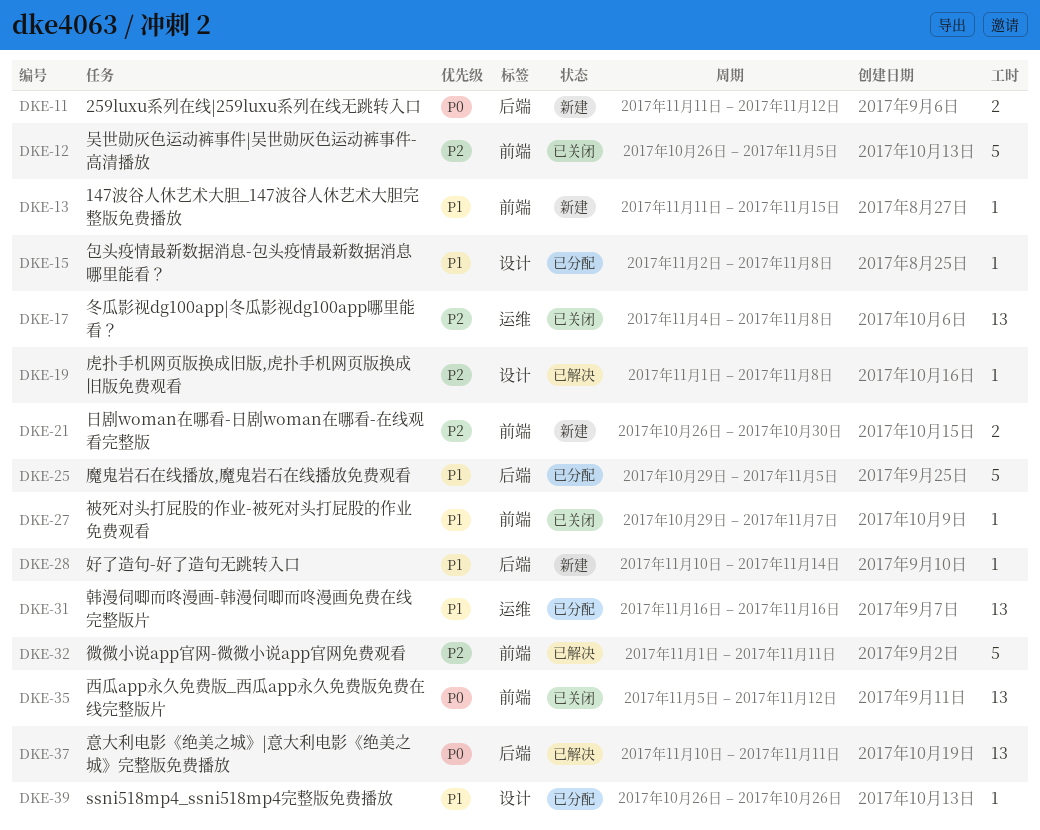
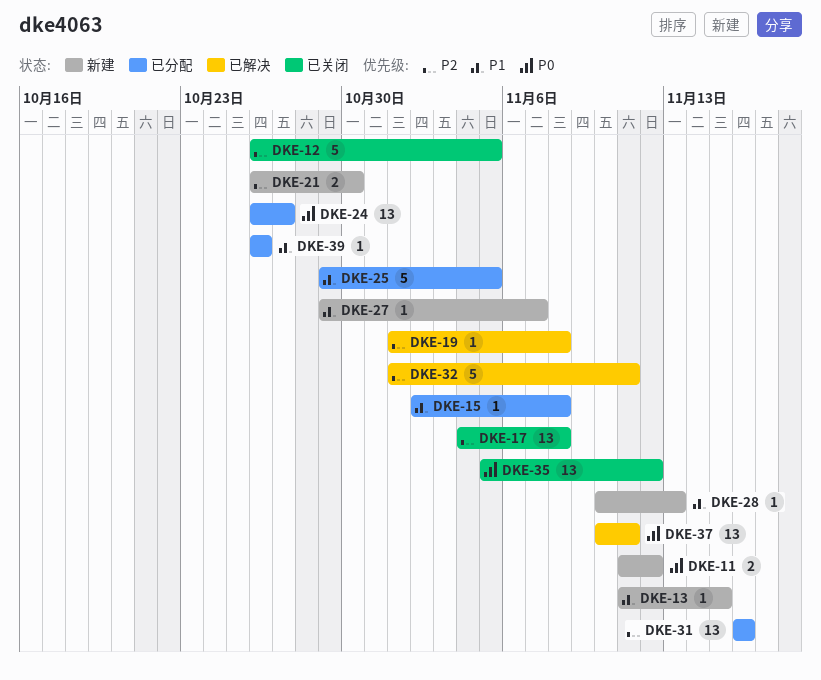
DKE-24: none -> present
DKE-27, status: 已关闭 -> 新建
DKE-28, due: Nov 14 -> Nov 13
DKE-31, priority: P1 -> P2

